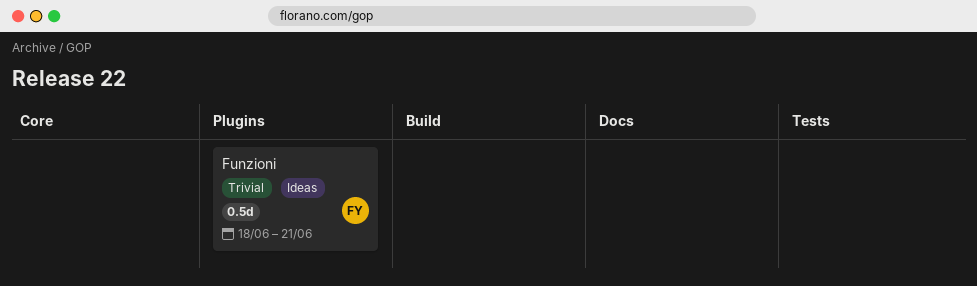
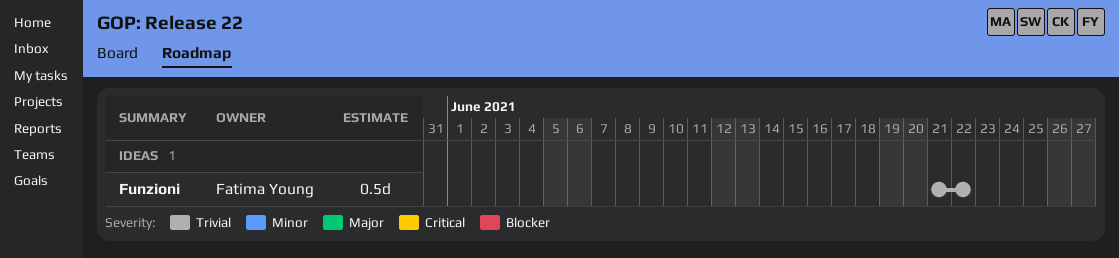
Funzioni, start: Jun 18 -> Jun 21
Funzioni, due: Jun 21 -> Jun 22

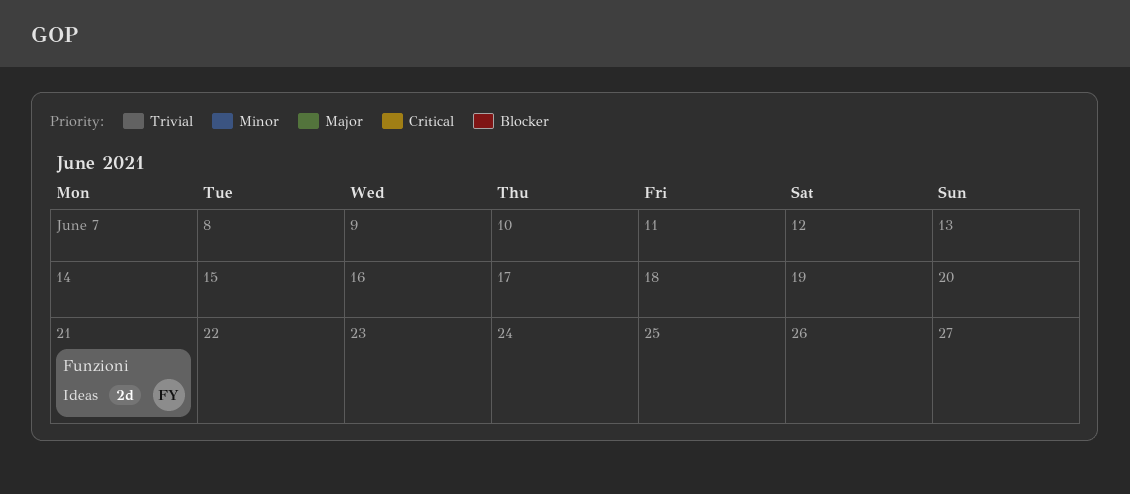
Funzioni, estimate: 0.5d -> 2d
Funzioni, due: Jun 22 -> Jun 21

